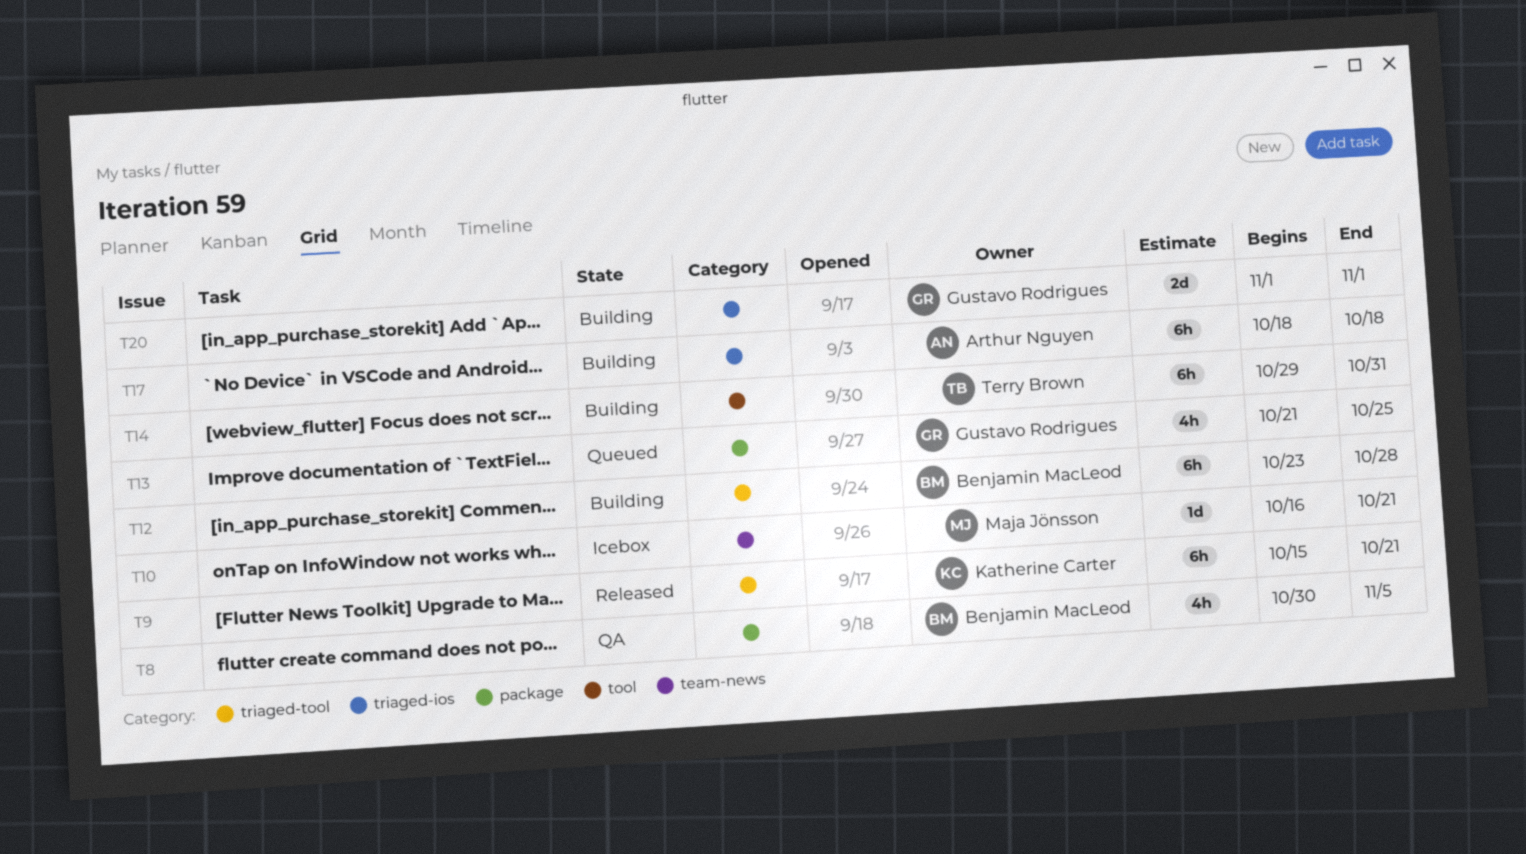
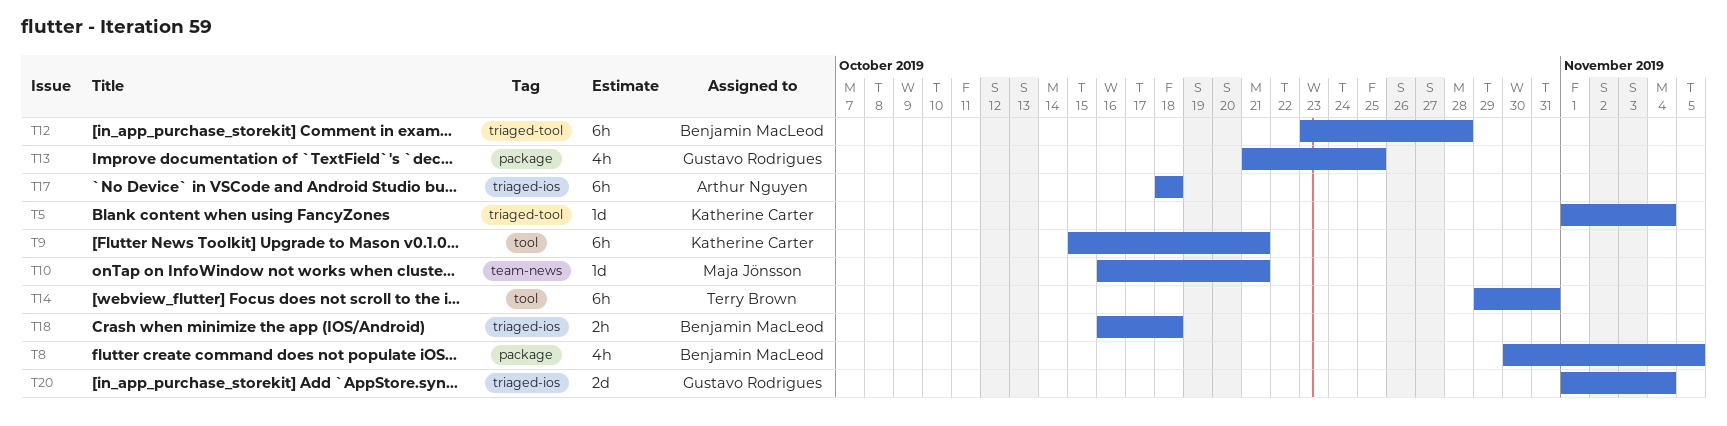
T5: none -> present
T9, label: triaged-tool -> tool
T18: none -> present
T20, due: Nov 1 -> Nov 4

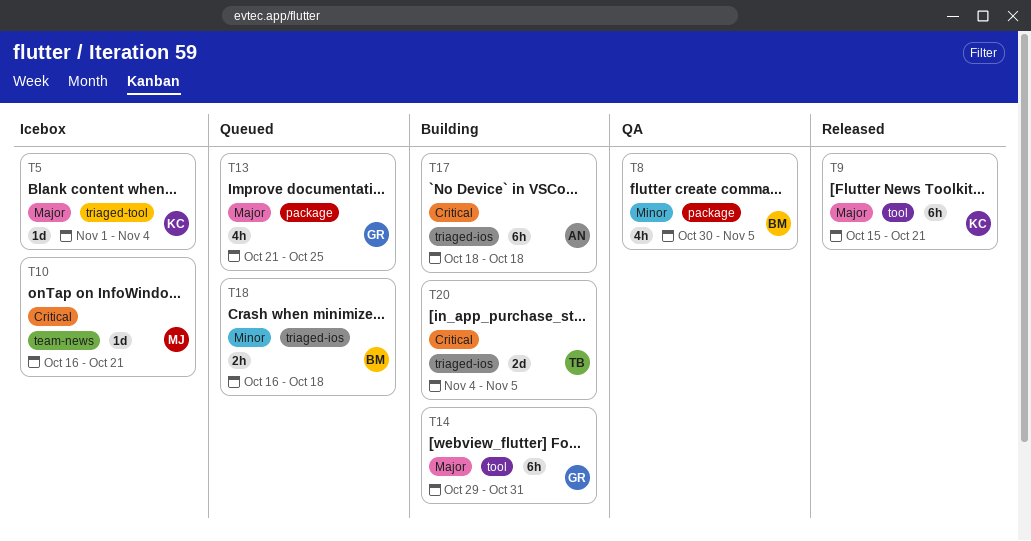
T12: present -> none
T14, owner: Terry Brown -> Gustavo Rodrigues
T20, owner: Gustavo Rodrigues -> Terry Brown
T20, start: Nov 1 -> Nov 4
T20, due: Nov 4 -> Nov 5

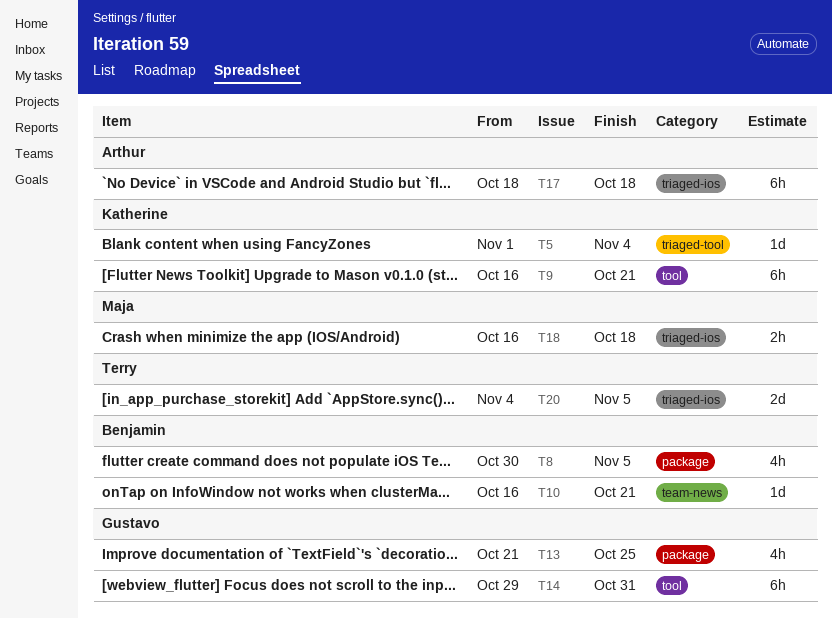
T9, start: Oct 15 -> Oct 16
T10, owner: Maja -> Benjamin
T18, owner: Benjamin -> Maja

